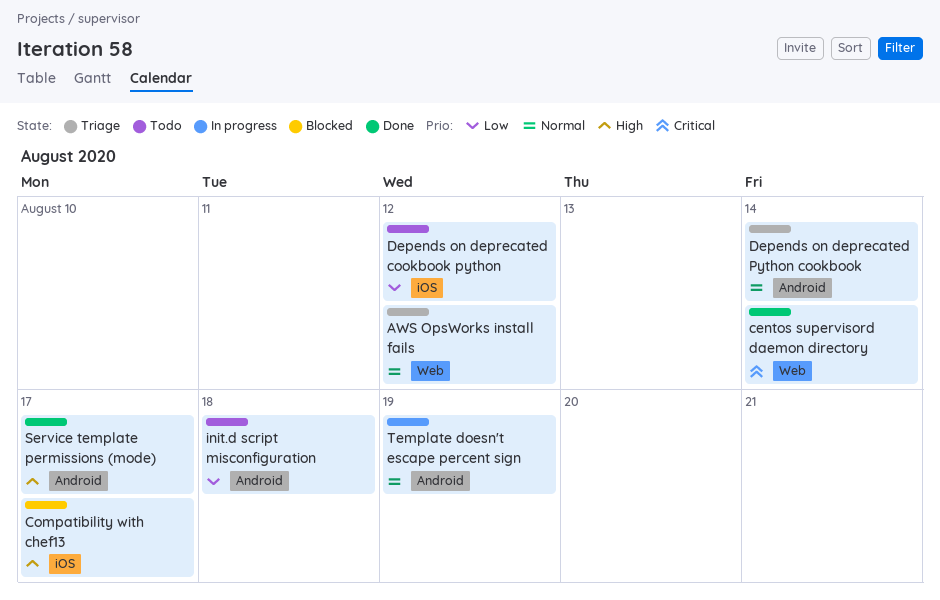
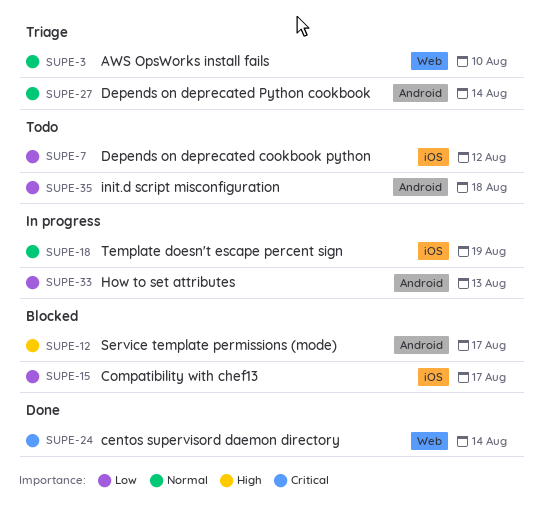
AWS OpsWorks install fails, due: Aug 12 -> Aug 10
Compatibility with chef13, priority: High -> Low
How to set attributes: none -> present
Service template permissions (mode), status: Done -> Blocked
Template doesn't escape percent sign, label: Android -> iOS

